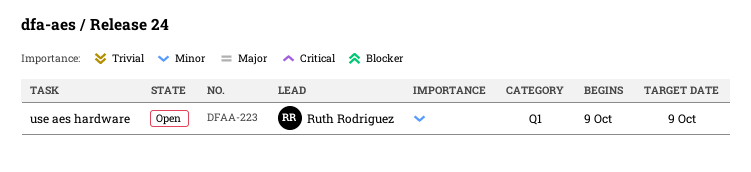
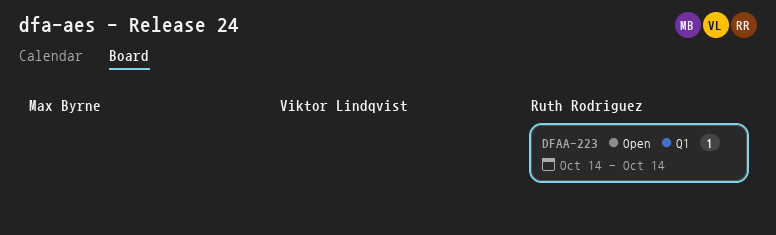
DFAA-223, start: Oct 9 -> Oct 14
DFAA-223, due: Oct 9 -> Oct 14

